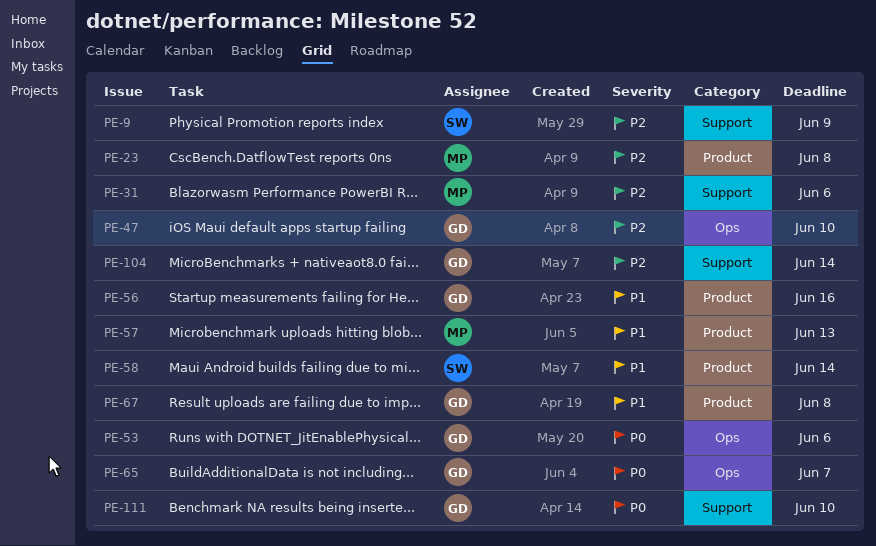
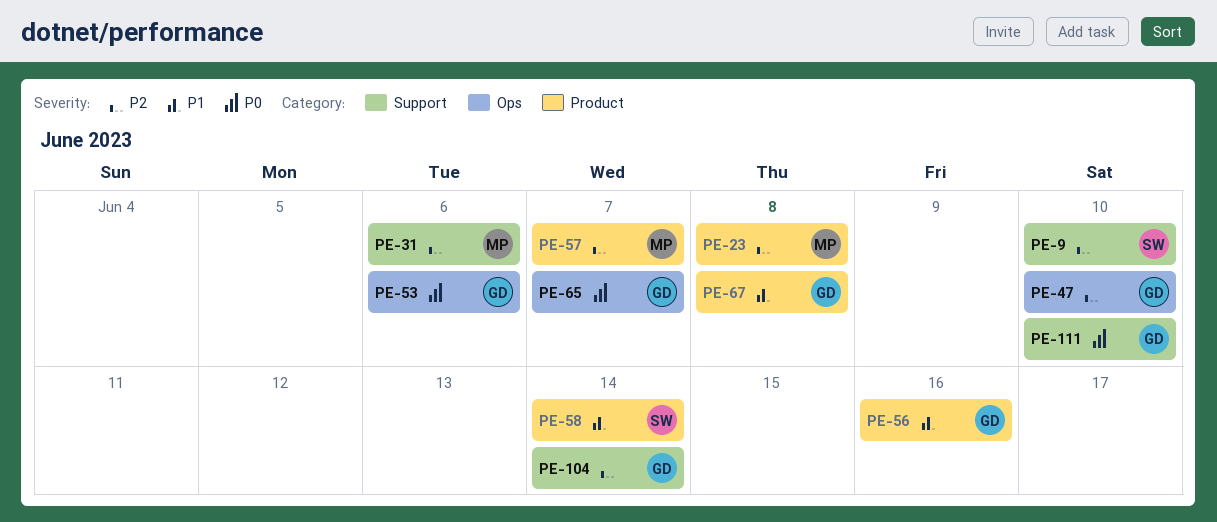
PE-9, due: Jun 9 -> Jun 10
PE-57, priority: P1 -> P2
PE-57, due: Jun 13 -> Jun 7

